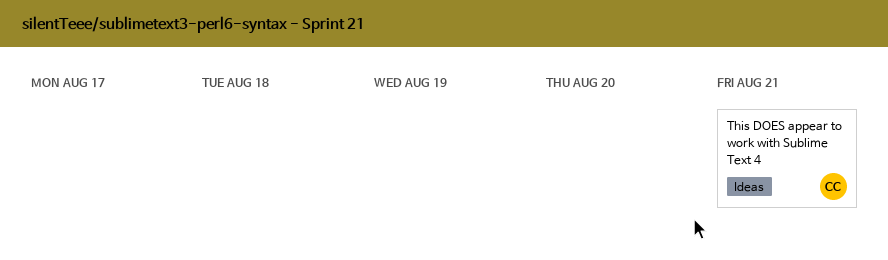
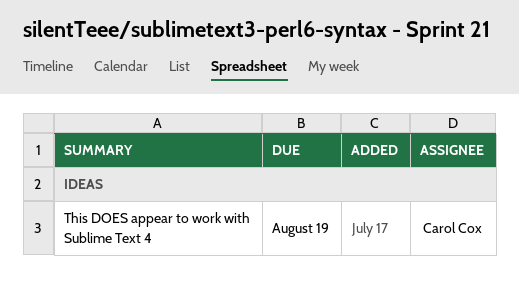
This DOES appear to work with Sublime Text 4, due: Aug 21 -> Aug 19

